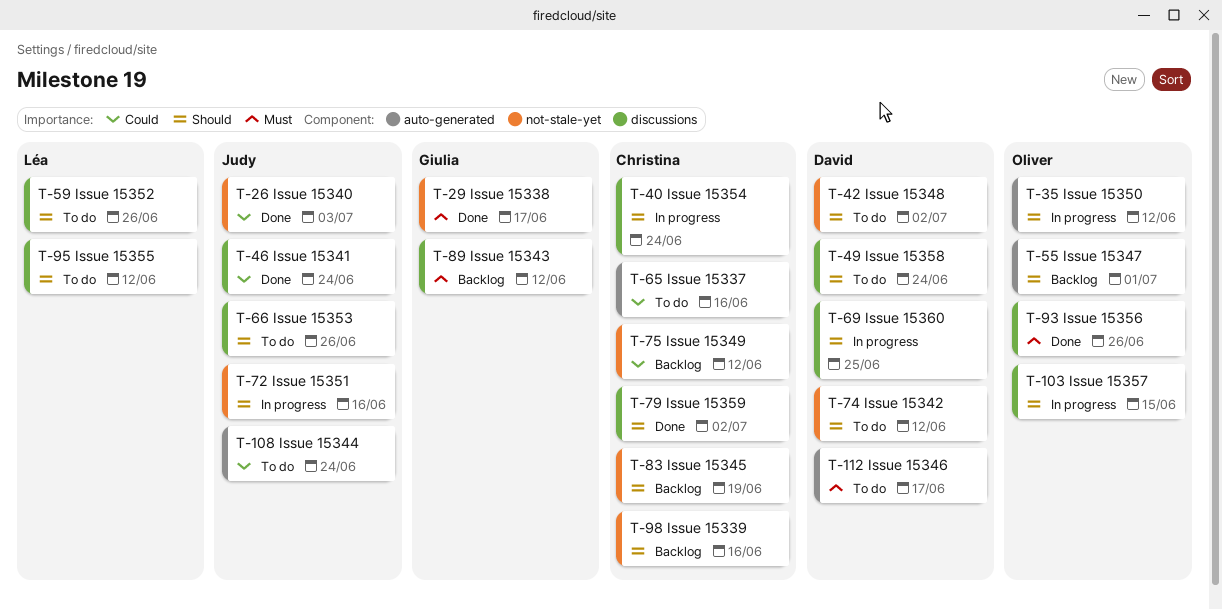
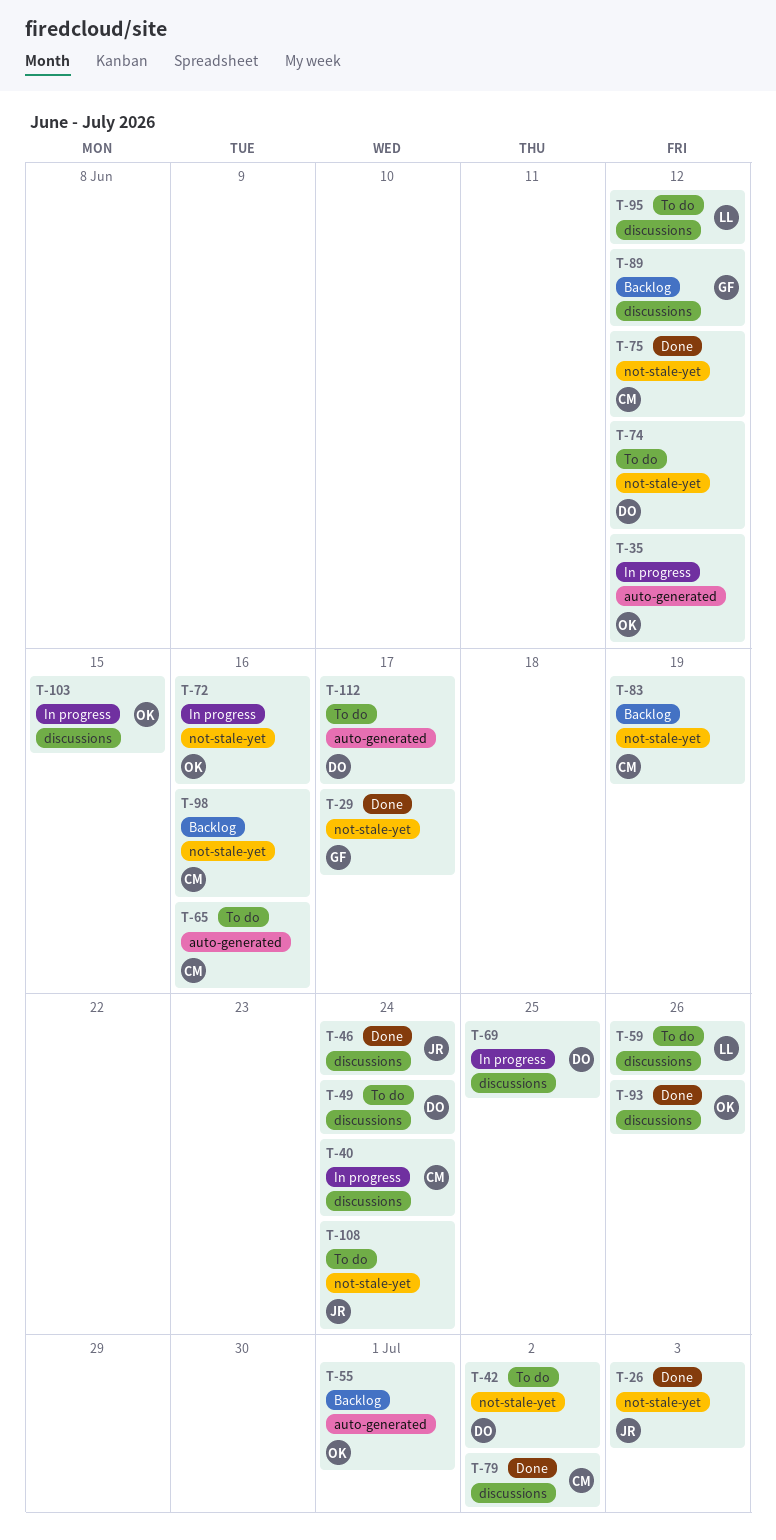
T-66: present -> none
T-72, owner: Judy -> Oliver
T-75, status: Backlog -> Done
T-108, label: auto-generated -> not-stale-yet

